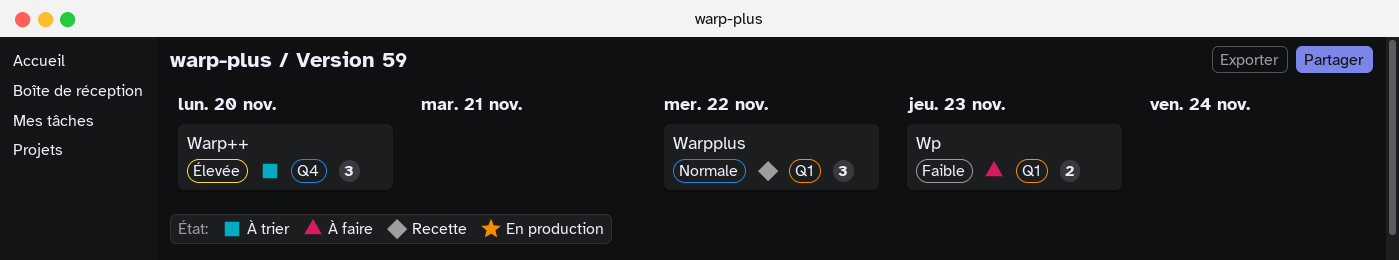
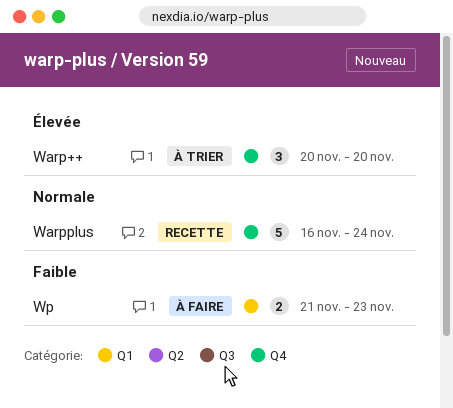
Warpplus, label: Q1 -> Q4
Warpplus, estimate: 3 -> 5
Warpplus, due: Nov 22 -> Nov 24

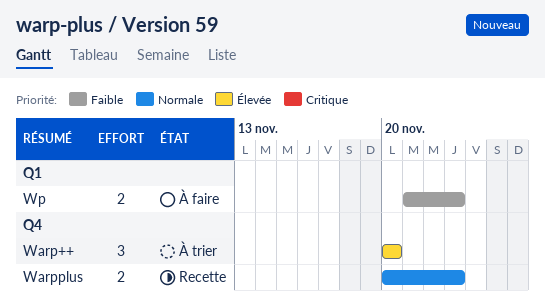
Warpplus, estimate: 5 -> 2
Warpplus, start: Nov 16 -> Nov 20
Warpplus, due: Nov 24 -> Nov 23

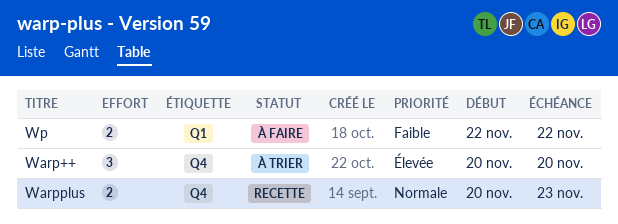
Wp, start: Nov 21 -> Nov 22
Wp, due: Nov 23 -> Nov 22

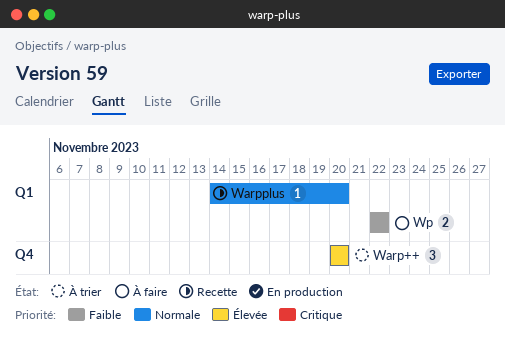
Warpplus, label: Q4 -> Q1
Warpplus, estimate: 2 -> 1
Warpplus, start: Nov 20 -> Nov 14
Warpplus, due: Nov 23 -> Nov 20

